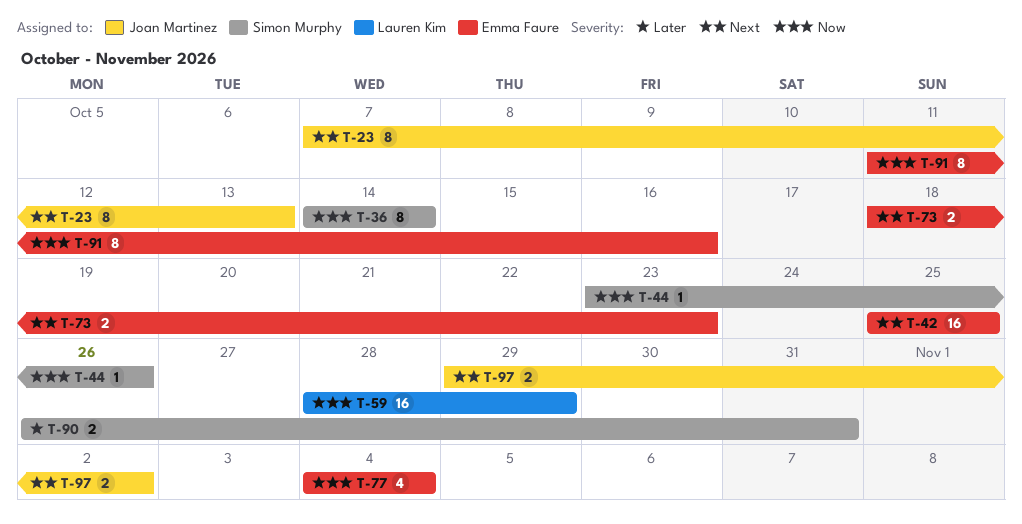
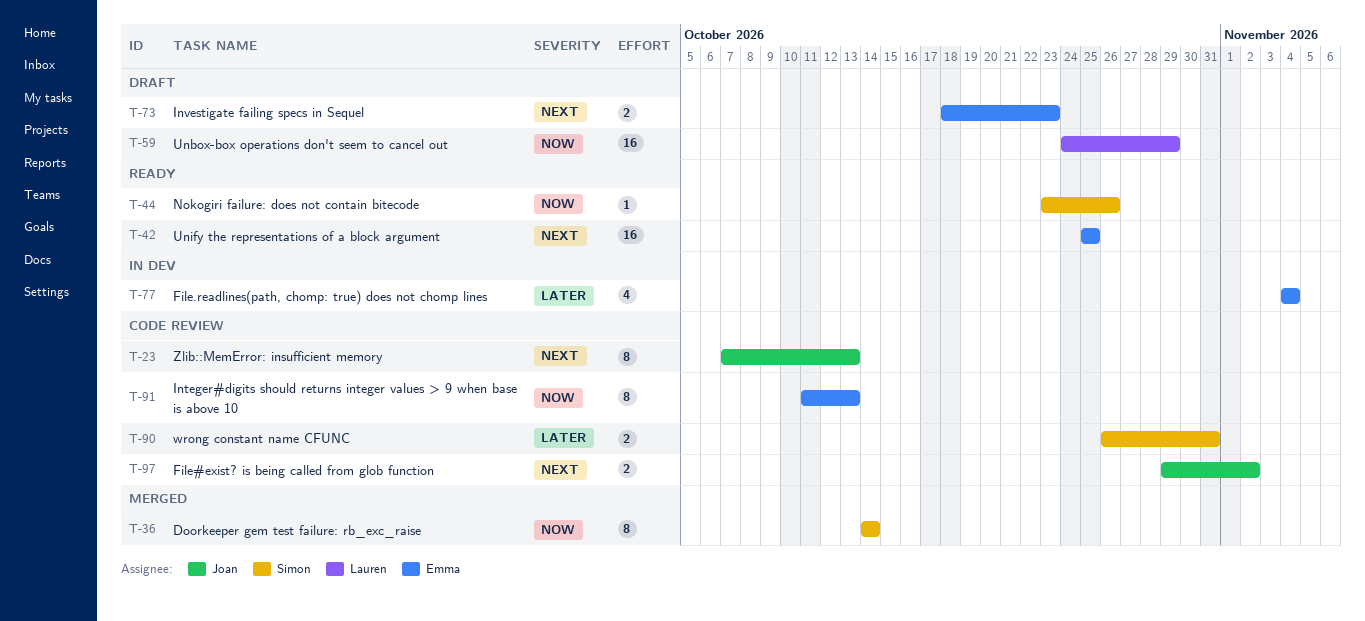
T-59, start: Oct 28 -> Oct 24
T-77, priority: Now -> Later
T-91, due: Oct 16 -> Oct 13

